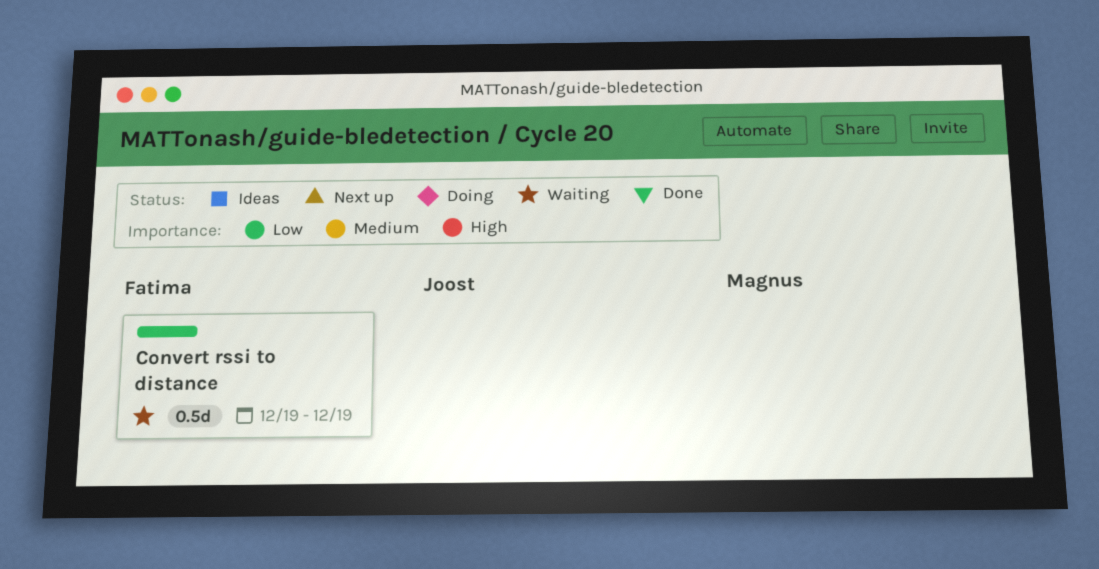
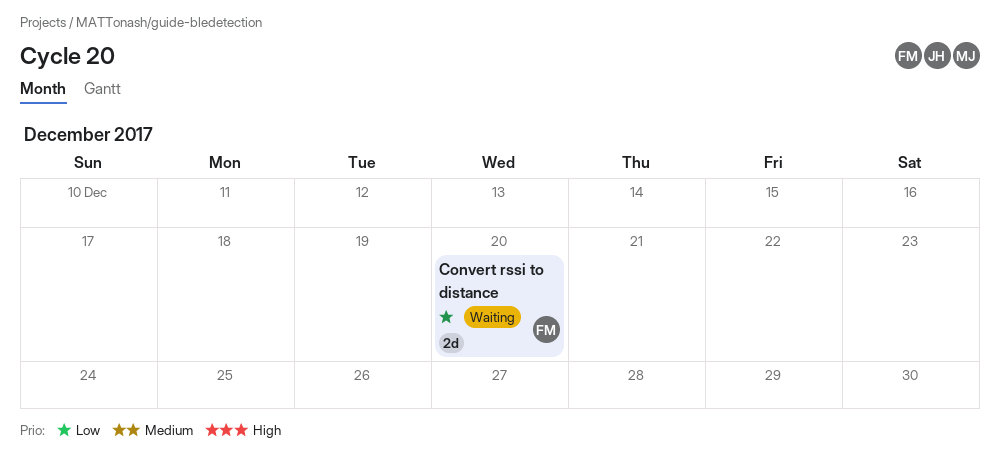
Convert rssi to distance, estimate: 0.5d -> 2d
Convert rssi to distance, due: Dec 19 -> Dec 20

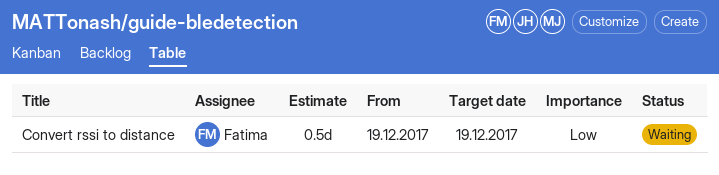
Convert rssi to distance, estimate: 2d -> 0.5d
Convert rssi to distance, due: Dec 20 -> Dec 19

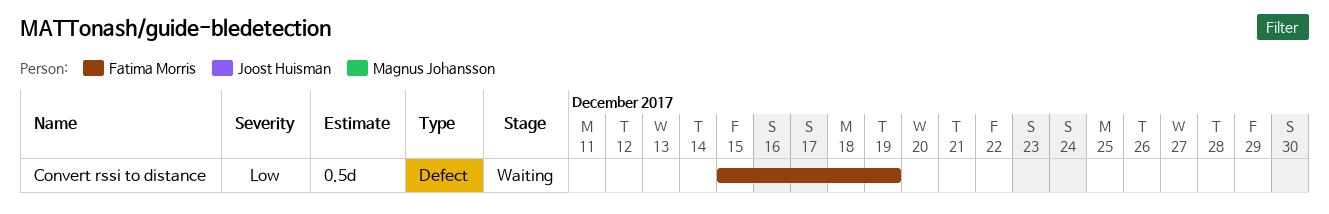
Convert rssi to distance, start: Dec 19 -> Dec 15

